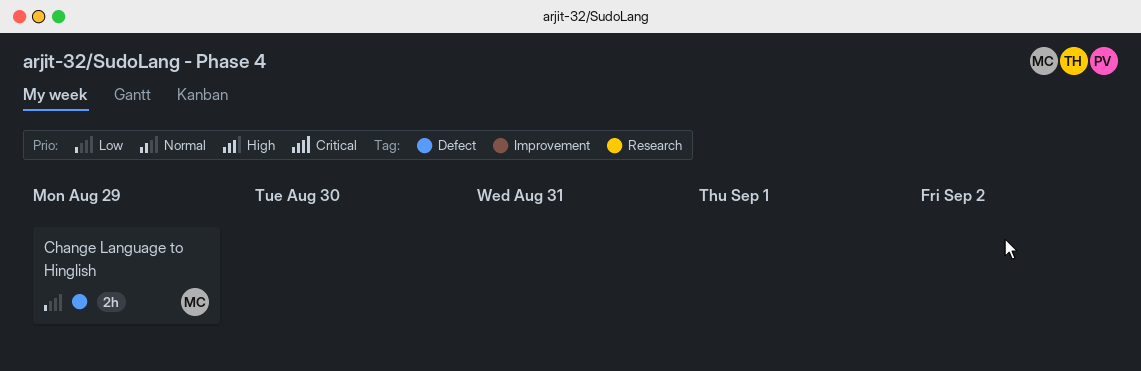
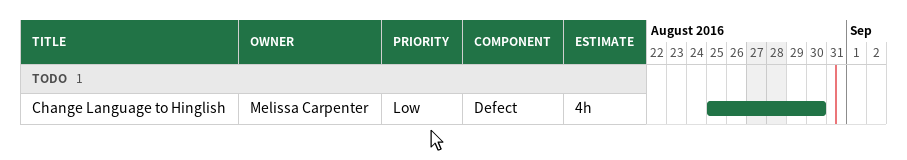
Change Language to Hinglish, estimate: 2h -> 4h
Change Language to Hinglish, due: Aug 29 -> Aug 30

